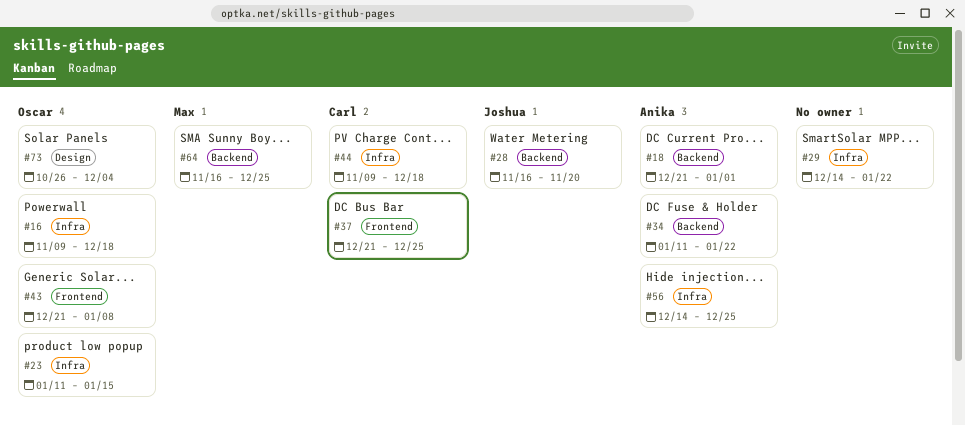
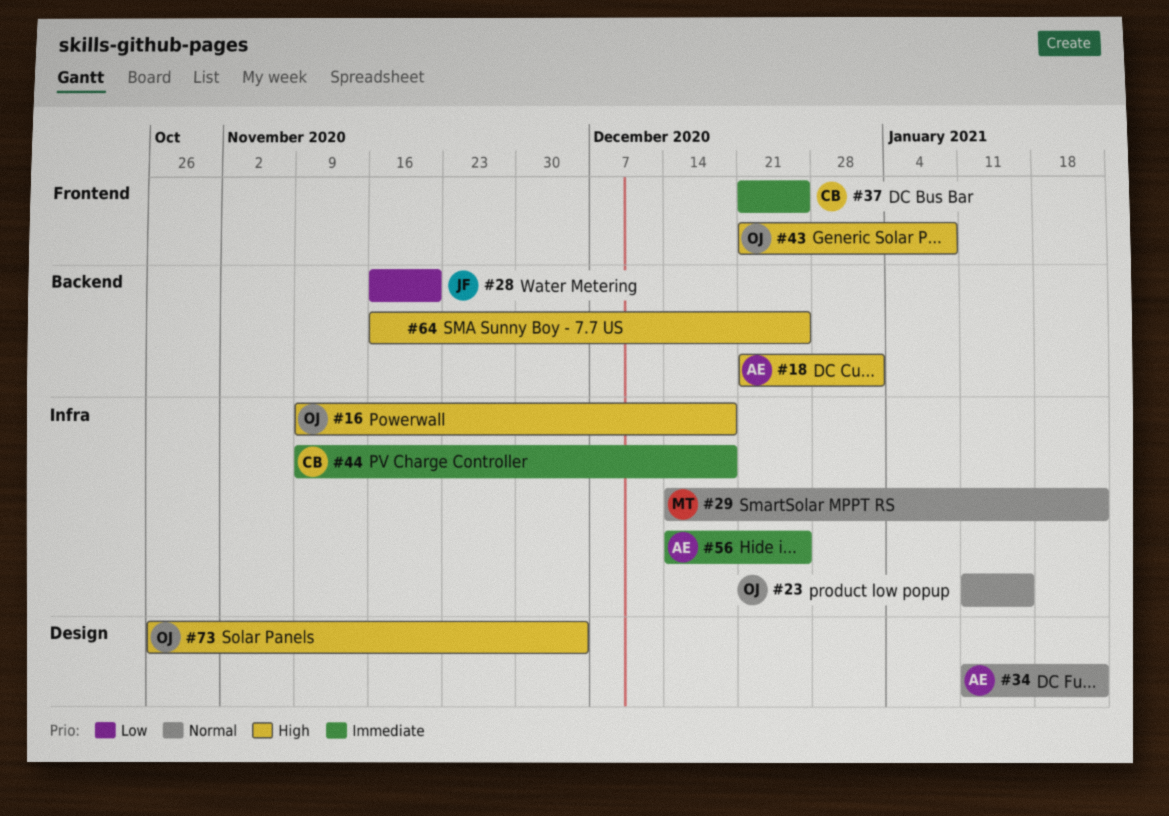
#29, owner: none -> Max
#34, label: Backend -> Design
#64, owner: Max -> none

